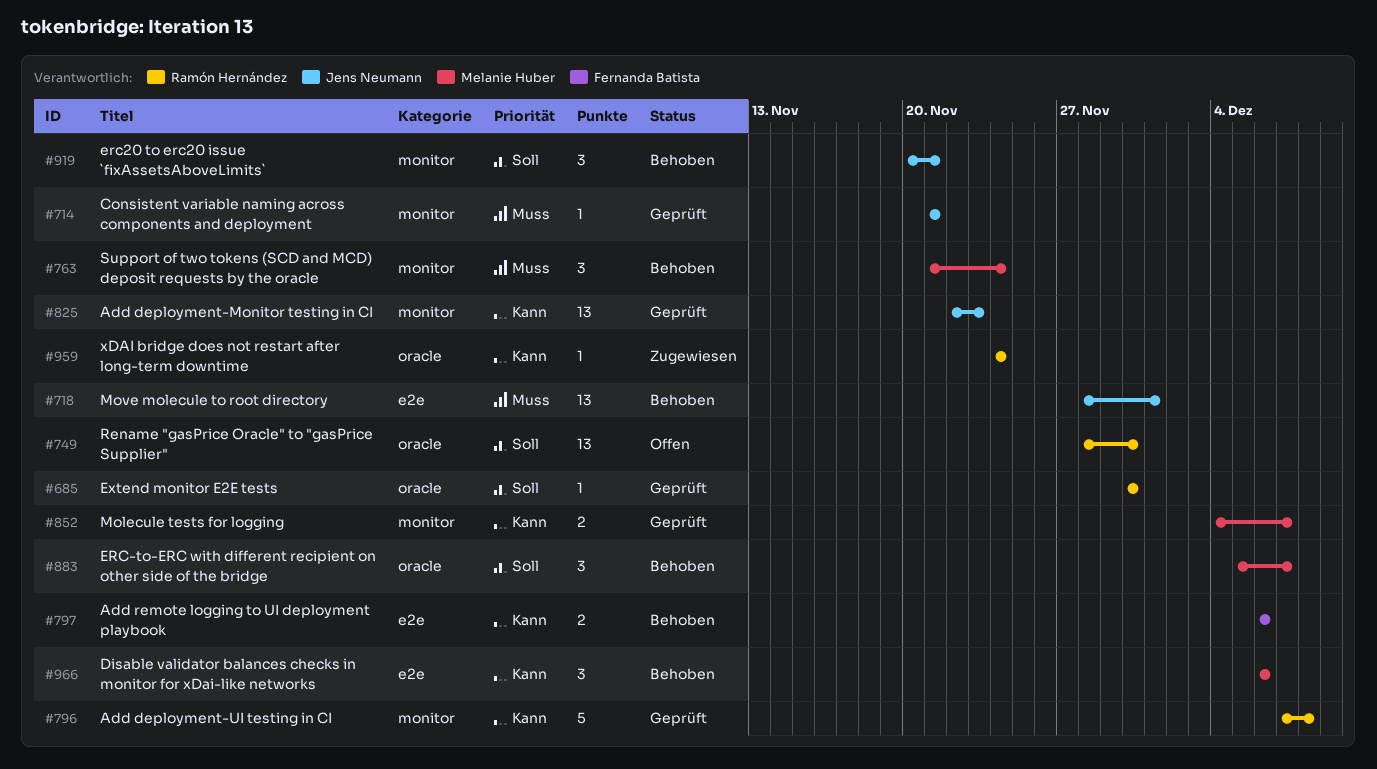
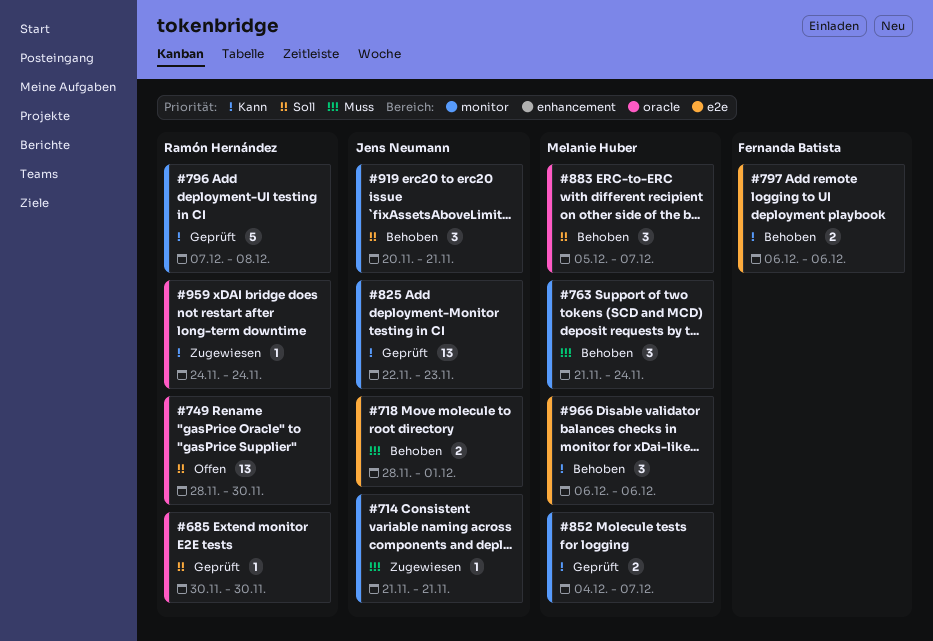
#714, status: Geprüft -> Zugewiesen
#718, estimate: 13 -> 2

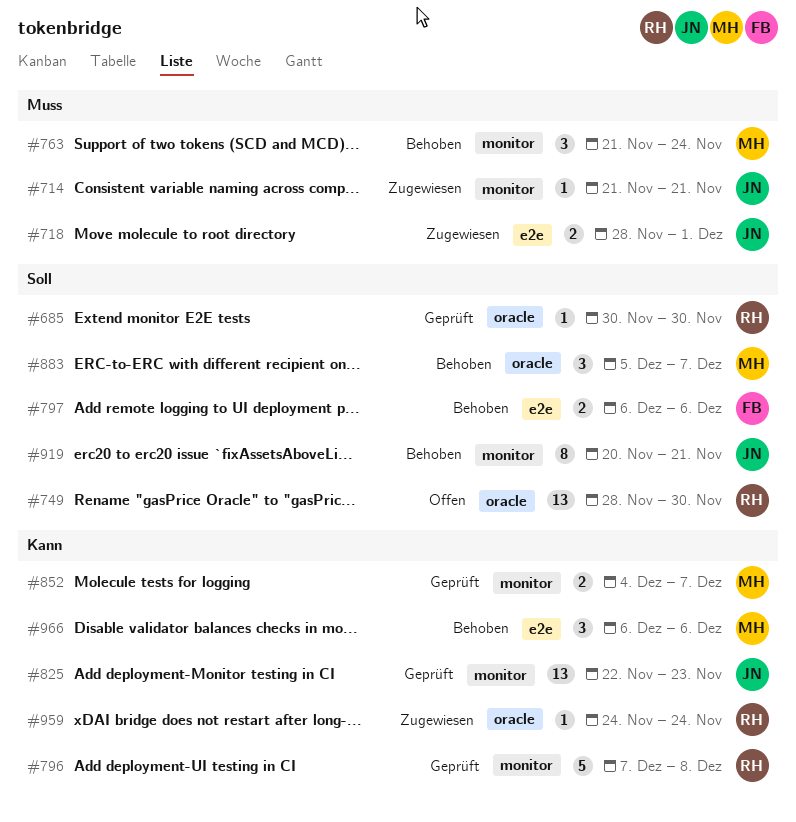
#718, status: Behoben -> Zugewiesen
#797, priority: Kann -> Soll
#919, estimate: 3 -> 8

